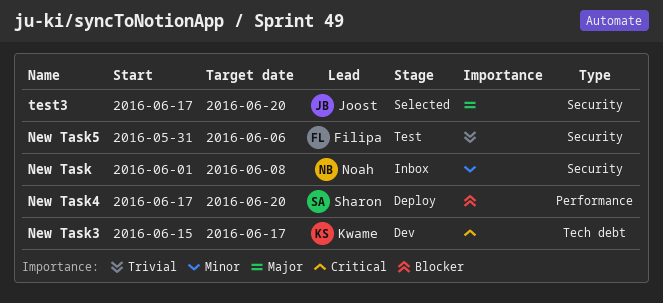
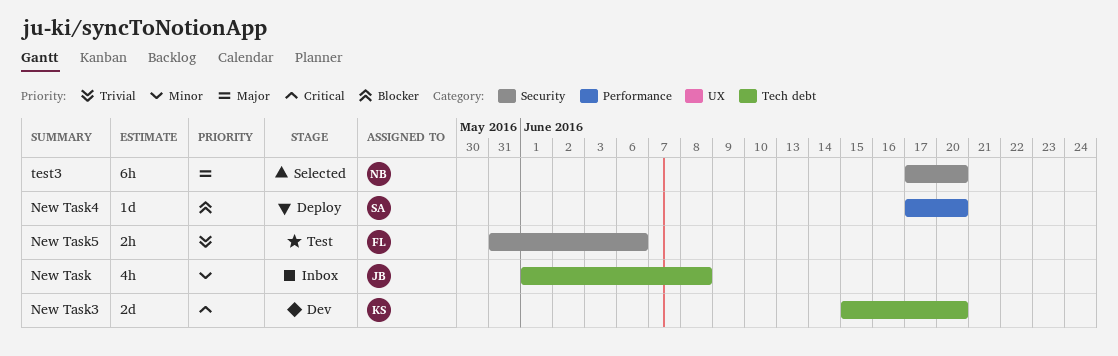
New Task, owner: Noah -> Joost
New Task, label: Security -> Tech debt
New Task3, due: Jun 17 -> Jun 20
test3, owner: Joost -> Noah

